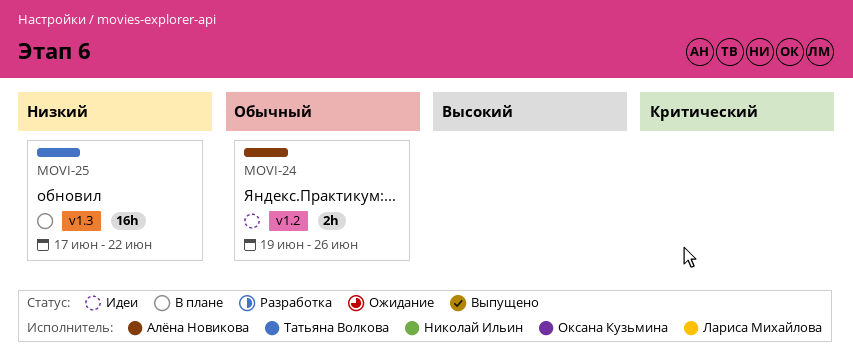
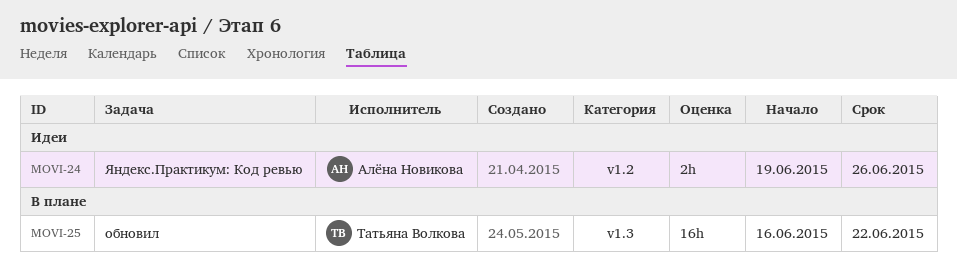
MOVI-25, start: Jun 17 -> Jun 16

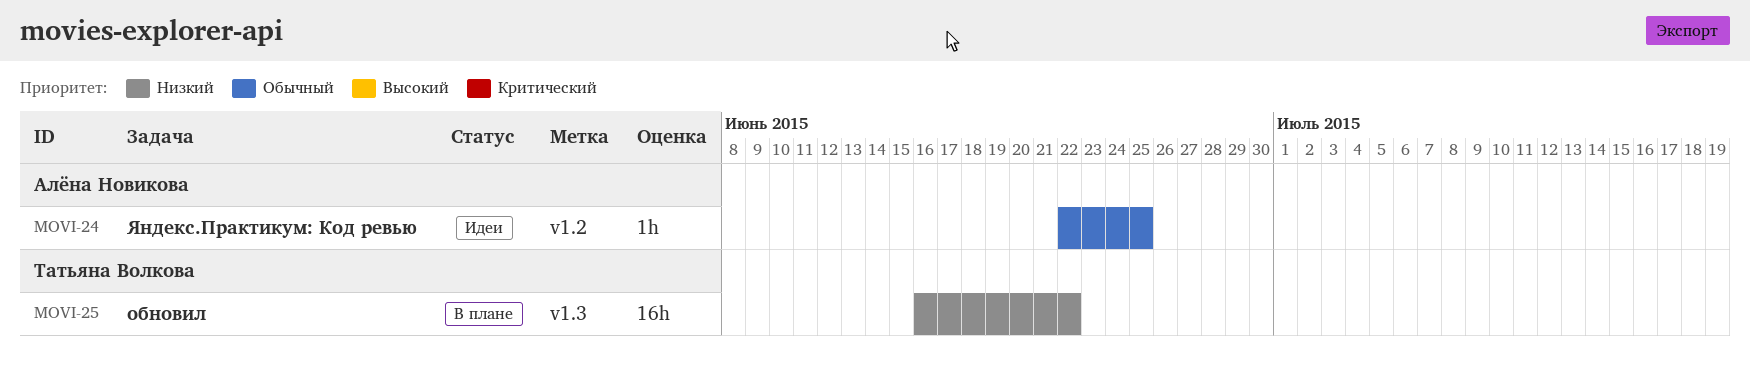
MOVI-24, estimate: 2h -> 1h
MOVI-24, start: Jun 19 -> Jun 22
MOVI-24, due: Jun 26 -> Jun 25

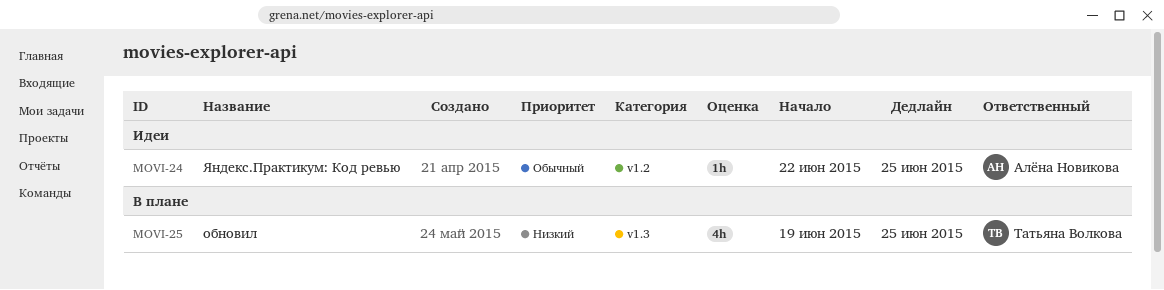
MOVI-25, estimate: 16h -> 4h
MOVI-25, start: Jun 16 -> Jun 19
MOVI-25, due: Jun 22 -> Jun 25

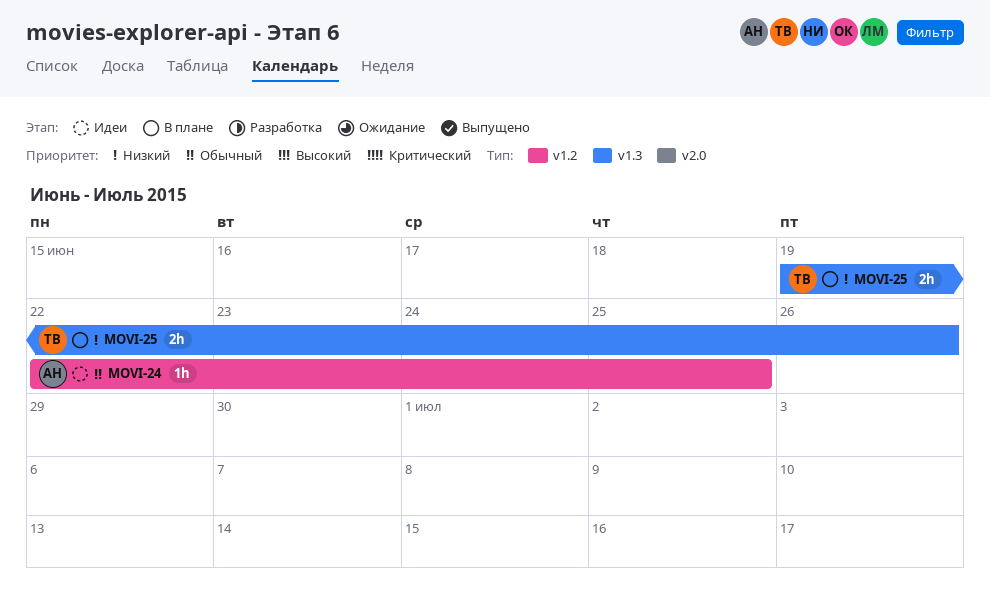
MOVI-25, estimate: 4h -> 2h
MOVI-25, due: Jun 25 -> Jun 26

